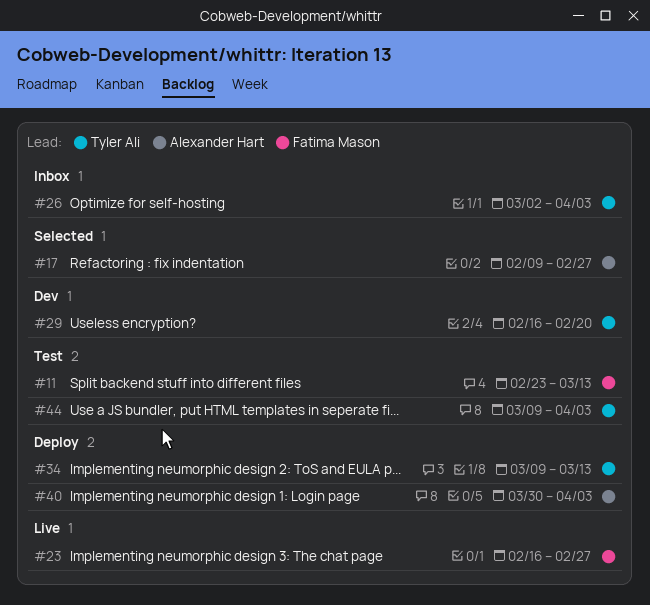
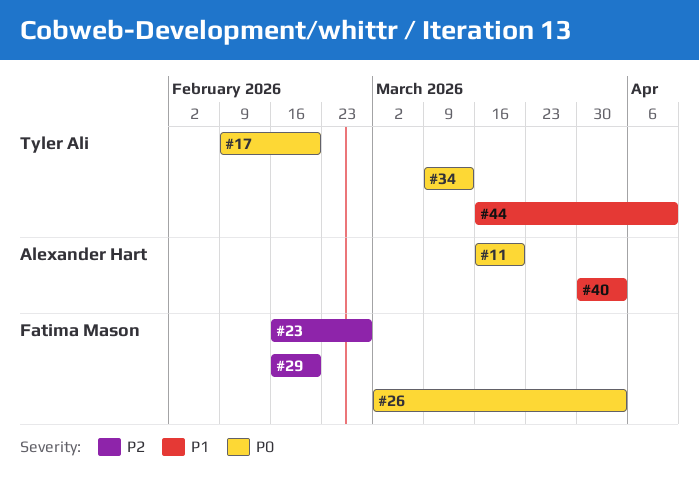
#11, owner: Fatima Mason -> Alexander Hart
#11, start: Feb 23 -> Mar 16
#11, due: Mar 13 -> Mar 20
#17, owner: Alexander Hart -> Tyler Ali
#17, due: Feb 27 -> Feb 20
#26, owner: Tyler Ali -> Fatima Mason
#29, owner: Tyler Ali -> Fatima Mason
#44, start: Mar 9 -> Mar 16
#44, due: Apr 3 -> Apr 10

